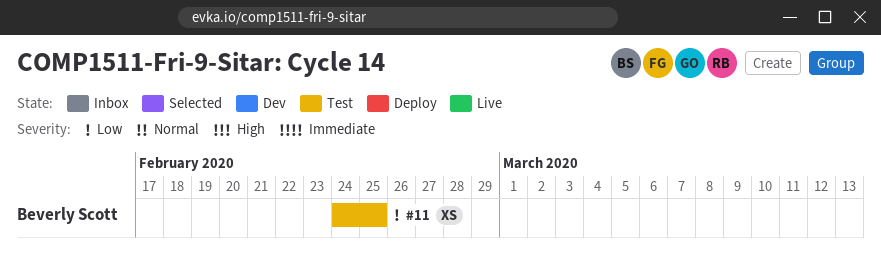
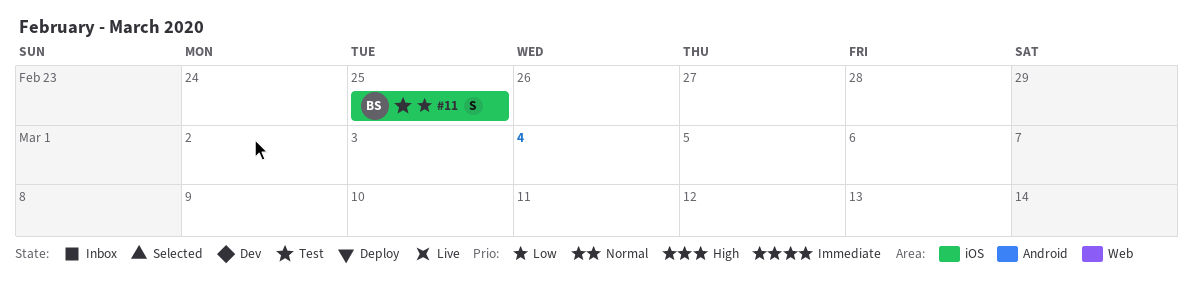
#11, estimate: XS -> S
#11, start: Feb 24 -> Feb 25

